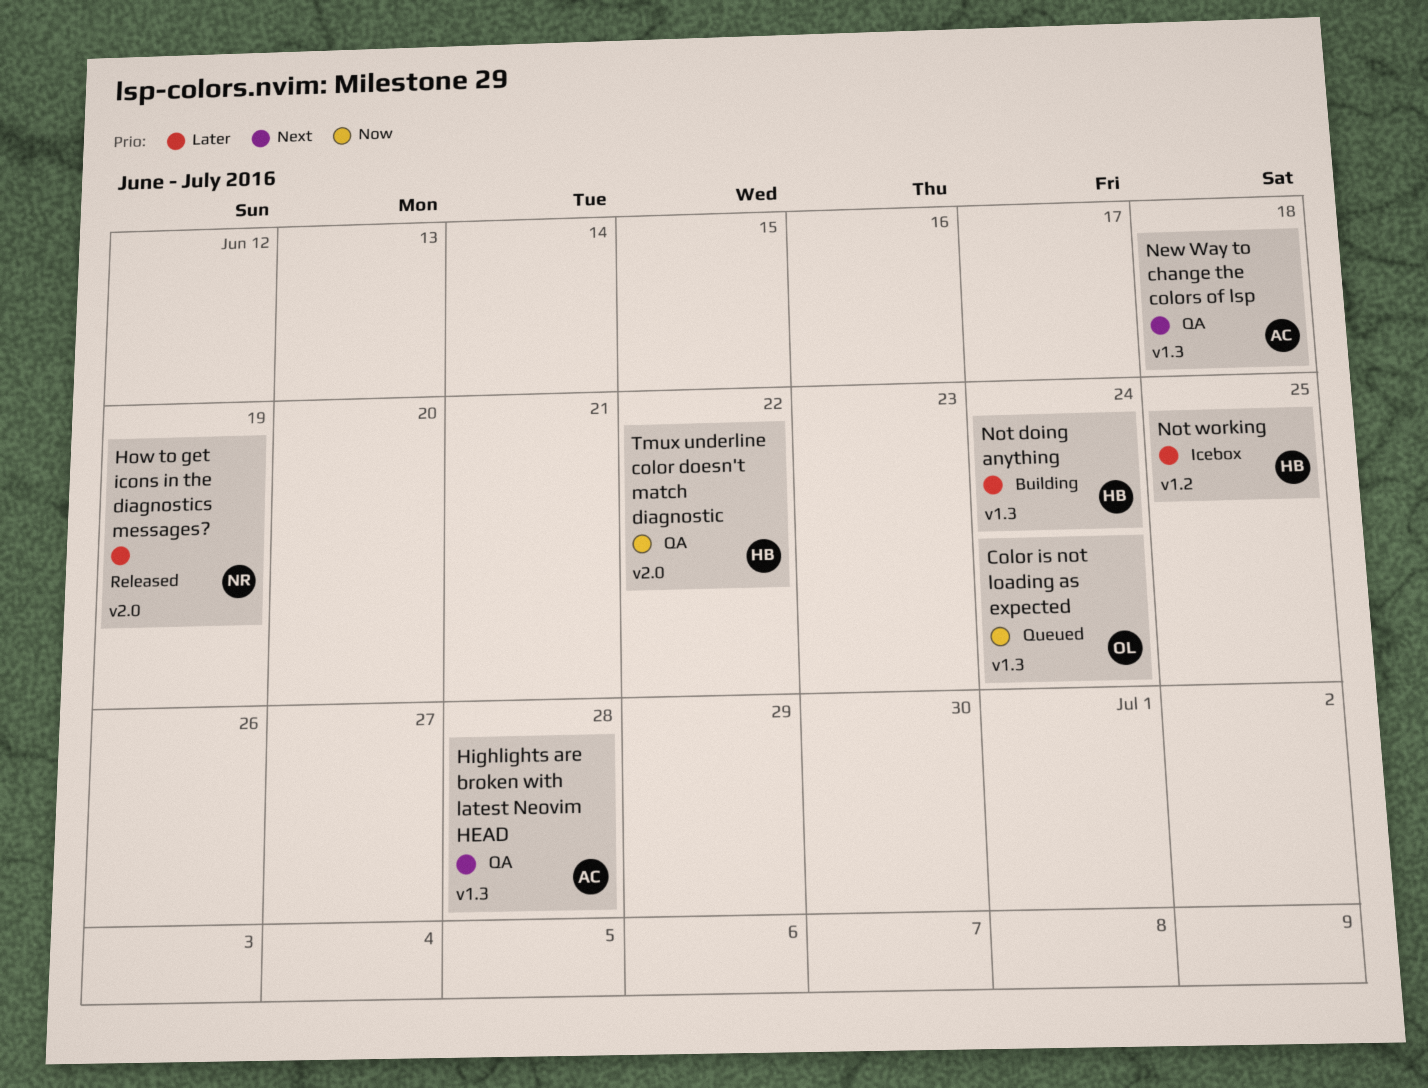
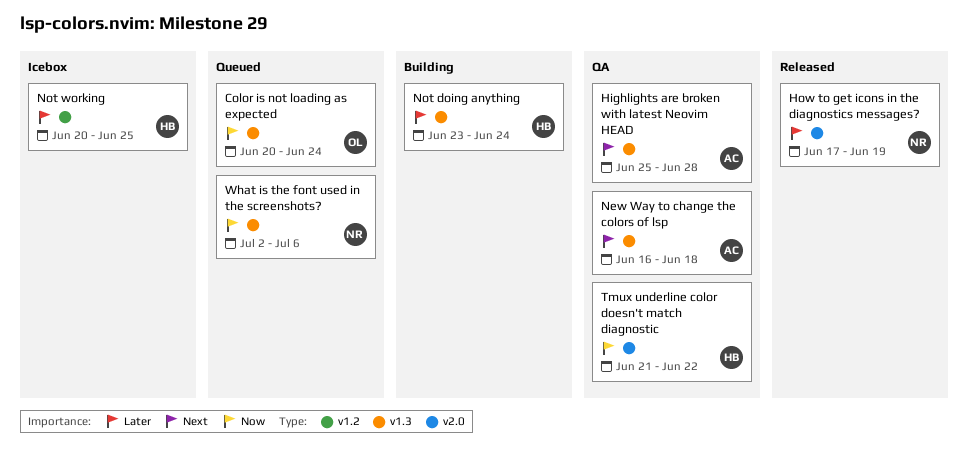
What is the font used in the screenshots?: none -> present

